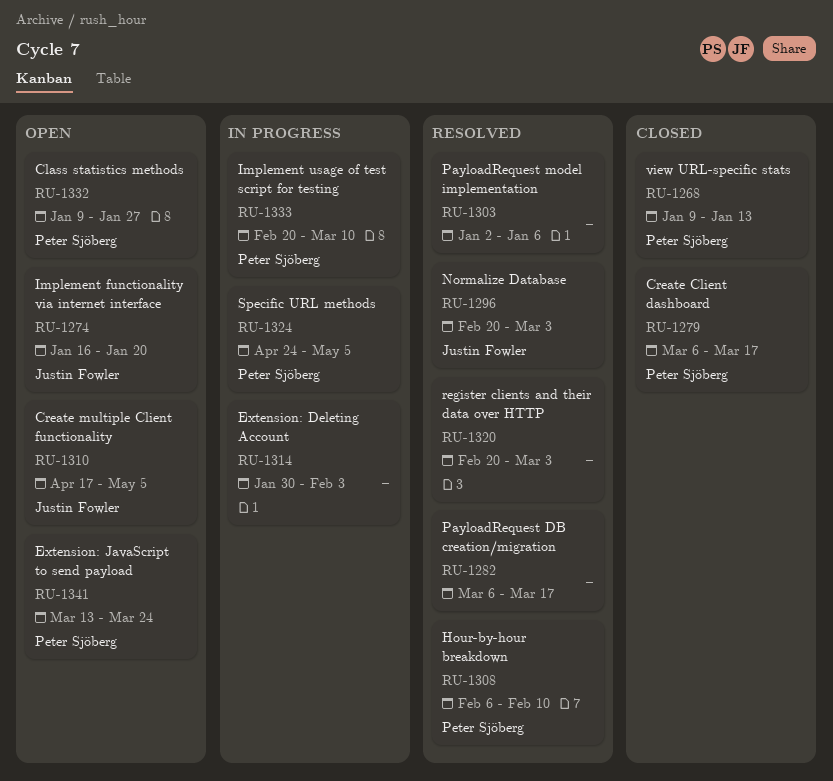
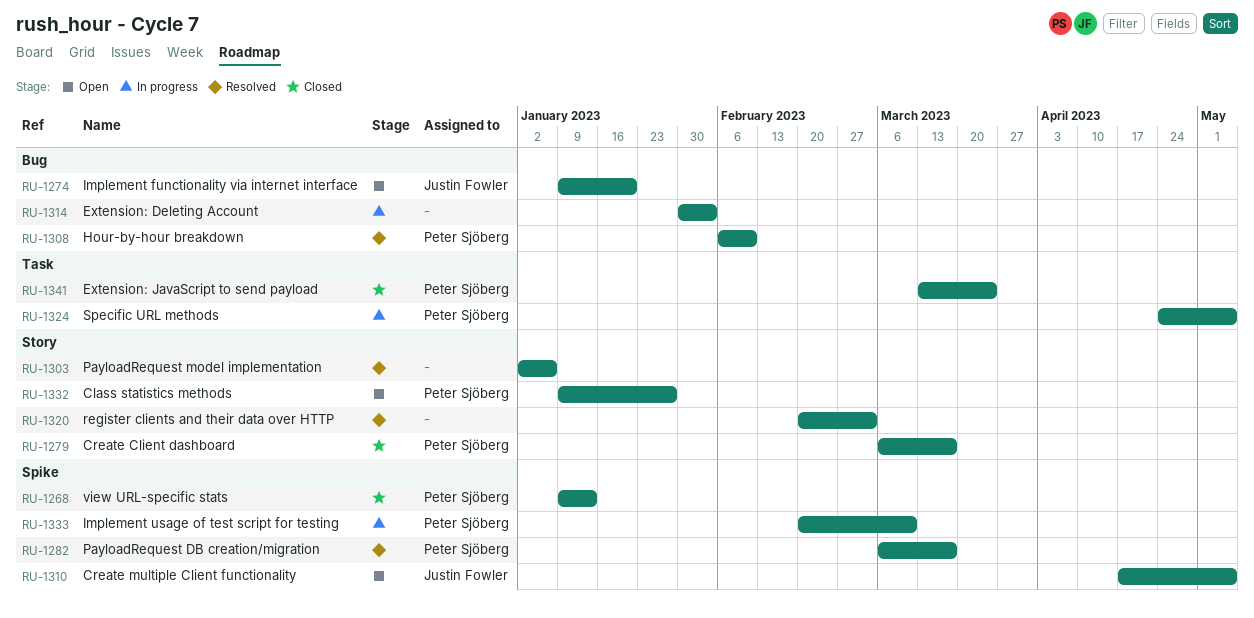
RU-1274, start: Jan 16 -> Jan 9
RU-1282, owner: none -> Peter Sjöberg
RU-1296: present -> none
RU-1341, status: Open -> Closed

